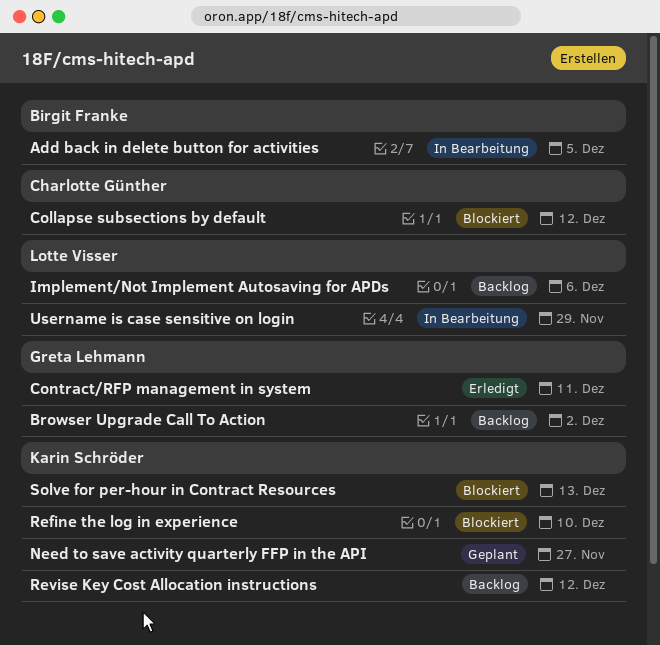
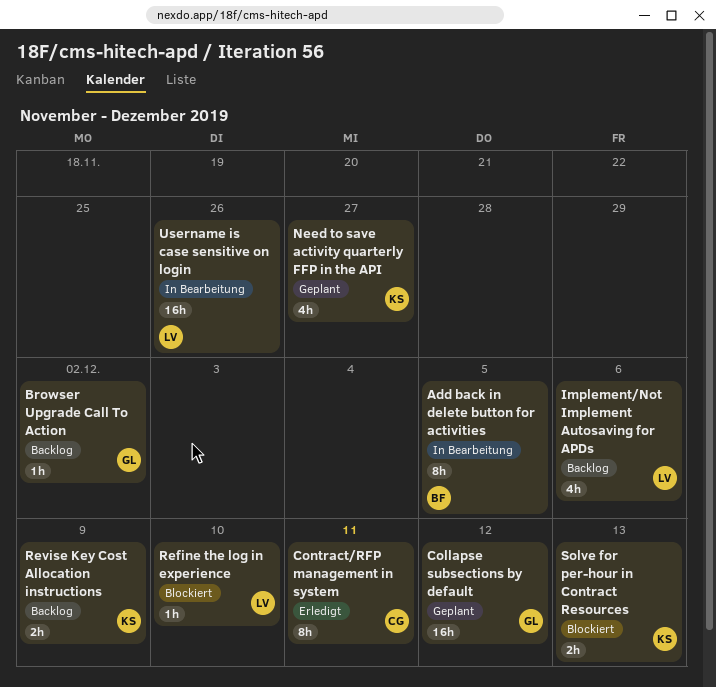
Collapse subsections by default, status: Blockiert -> Geplant
Collapse subsections by default, owner: Charlotte Günther -> Greta Lehmann
Contract/RFP management in system, owner: Greta Lehmann -> Charlotte Günther
Refine the log in experience, owner: Karin Schröder -> Lotte Visser
Revise Key Cost Allocation instructions, due: Dec 12 -> Dec 9
Username is case sensitive on login, due: Nov 29 -> Nov 26

